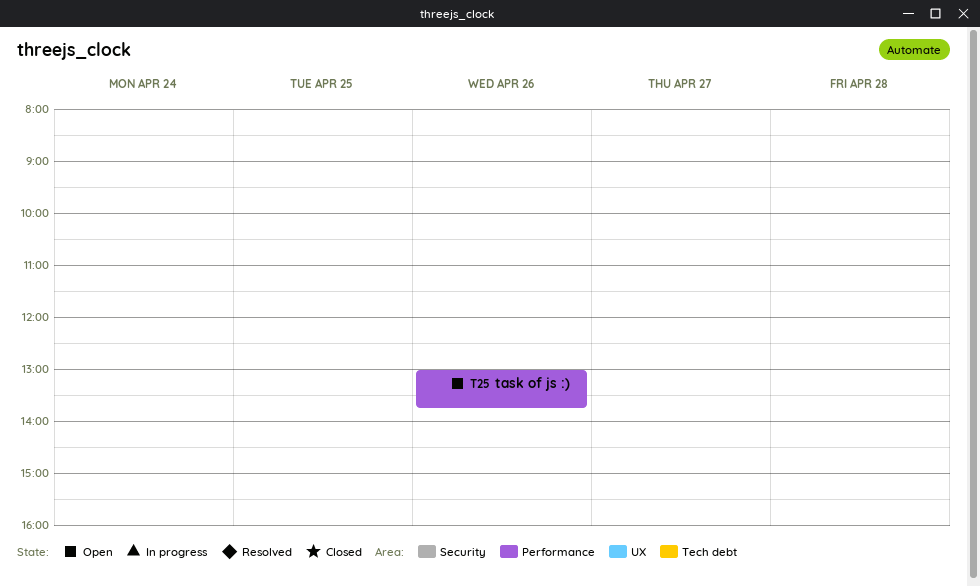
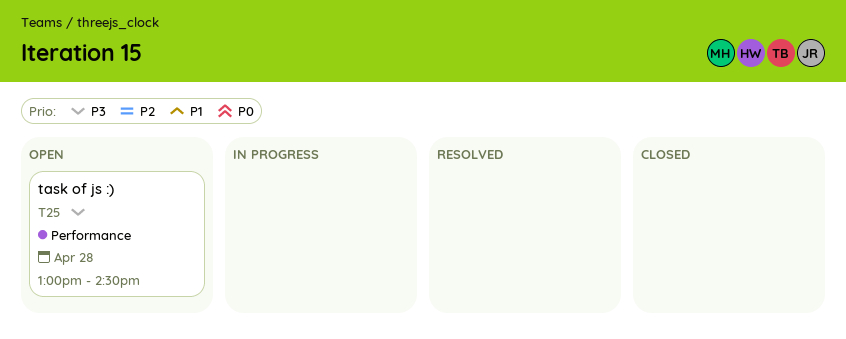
T25, day: Apr 26 -> Apr 28
T25, ends: 13:45 -> 14:30

